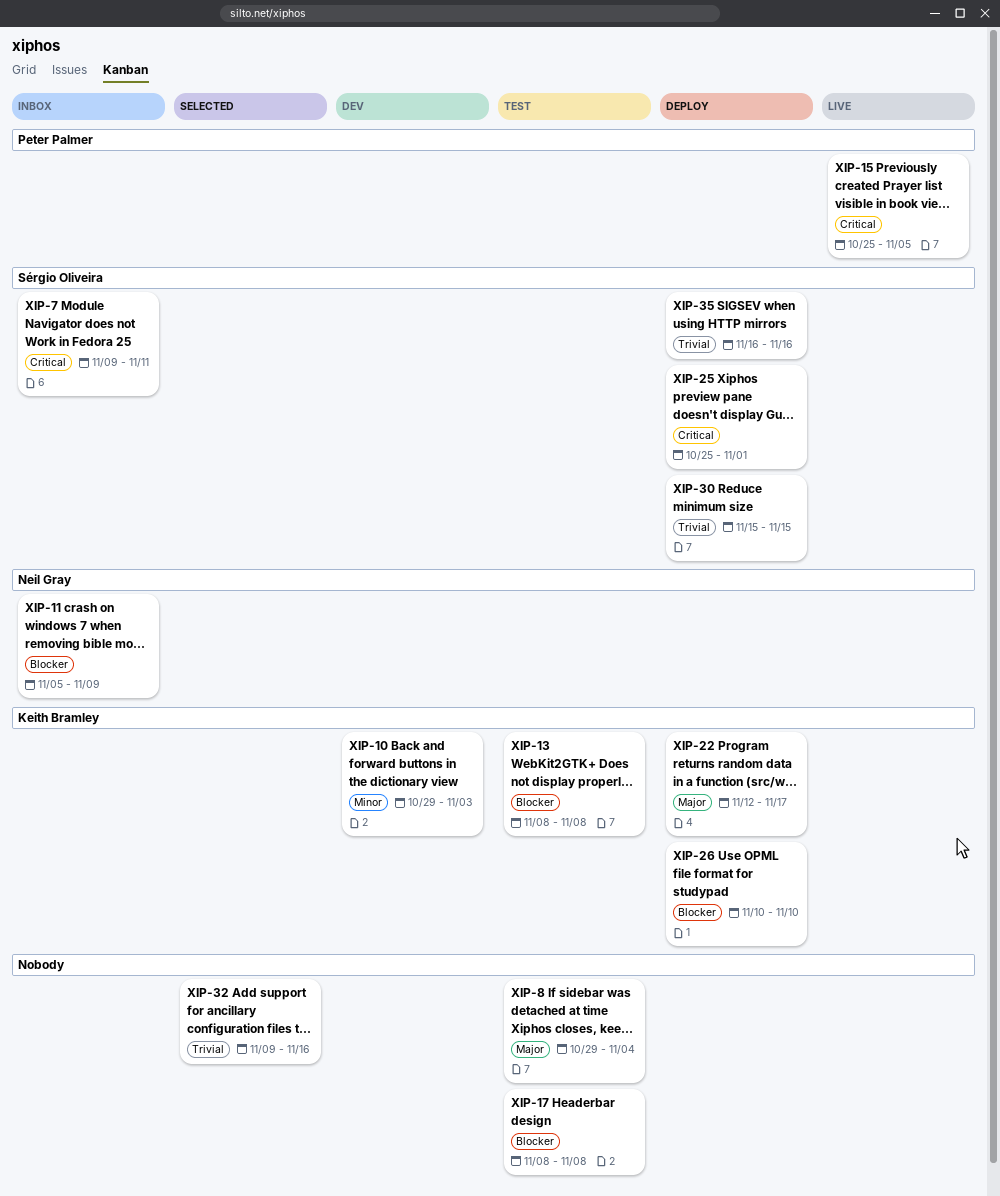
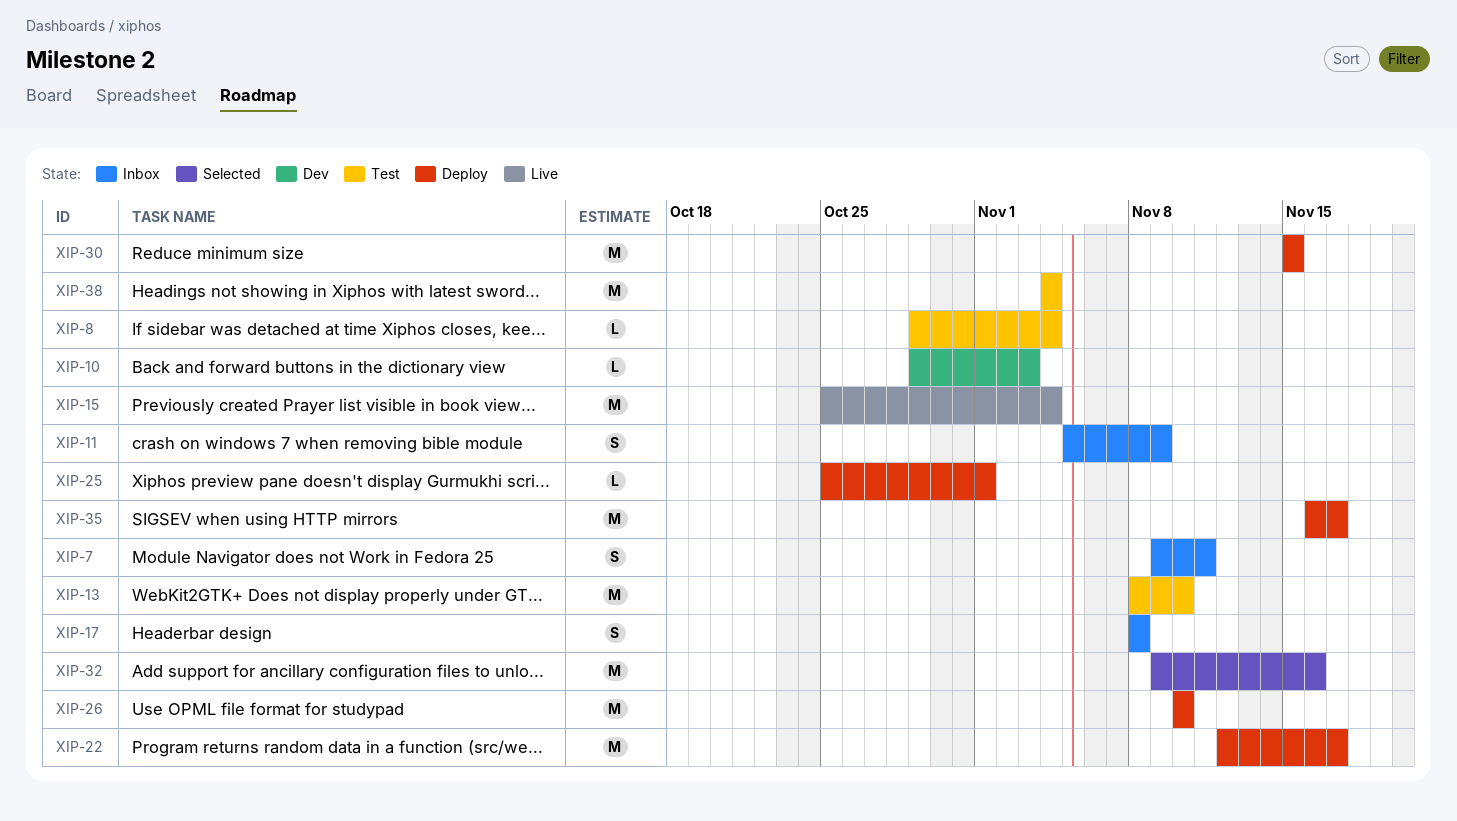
XIP-13, due: Nov 8 -> Nov 10
XIP-15, due: Nov 5 -> Nov 4
XIP-17, status: Test -> Inbox
XIP-35, due: Nov 16 -> Nov 17
XIP-38: none -> present

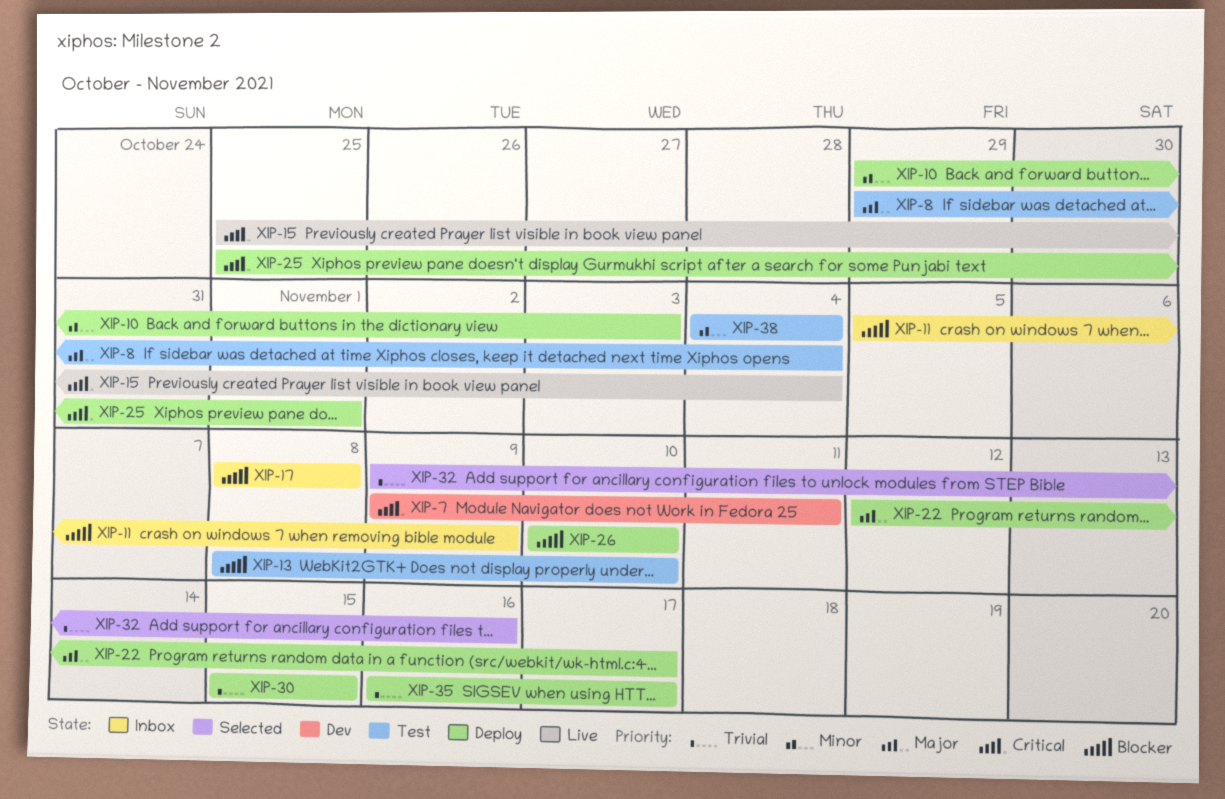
XIP-7, status: Inbox -> Dev
XIP-10, status: Dev -> Deploy

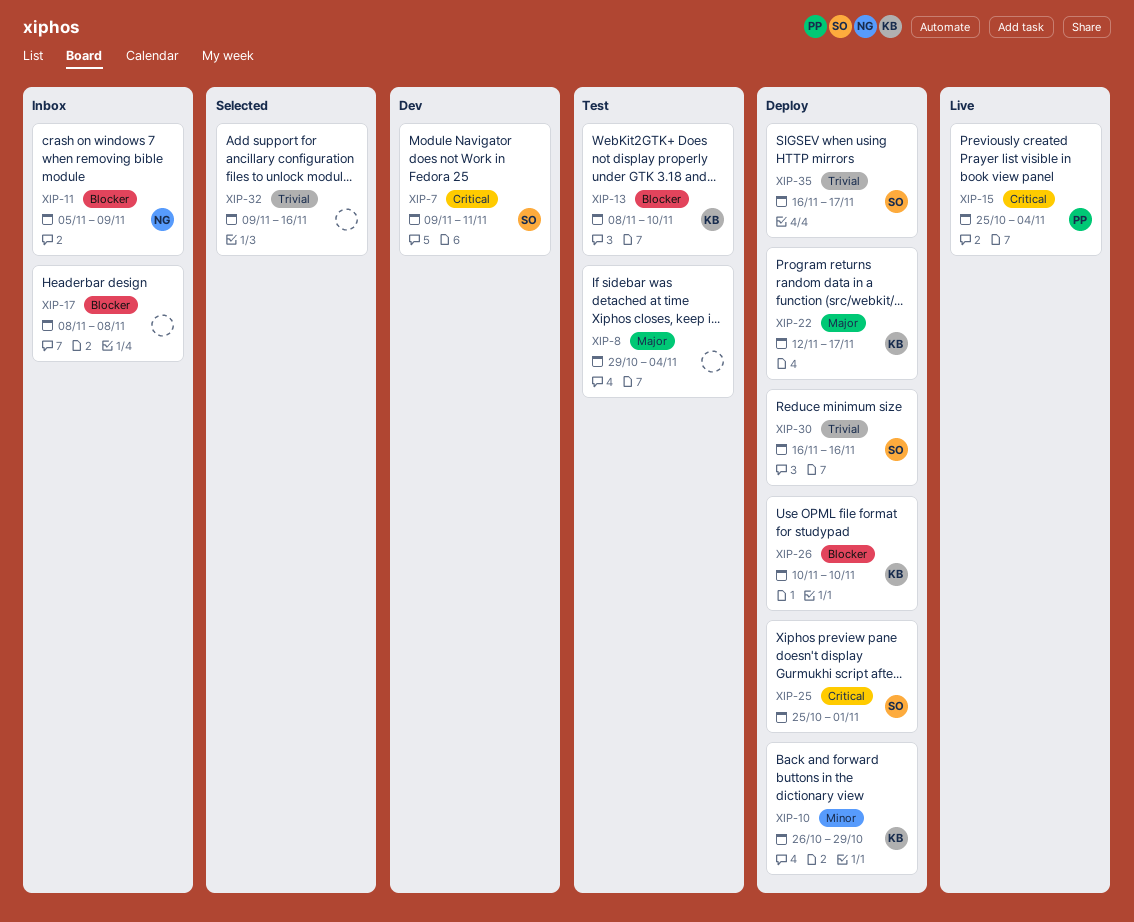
XIP-10, start: Oct 29 -> Oct 26
XIP-10, due: Nov 3 -> Oct 29
XIP-30, start: Nov 15 -> Nov 16
XIP-30, due: Nov 15 -> Nov 16
XIP-38: present -> none

